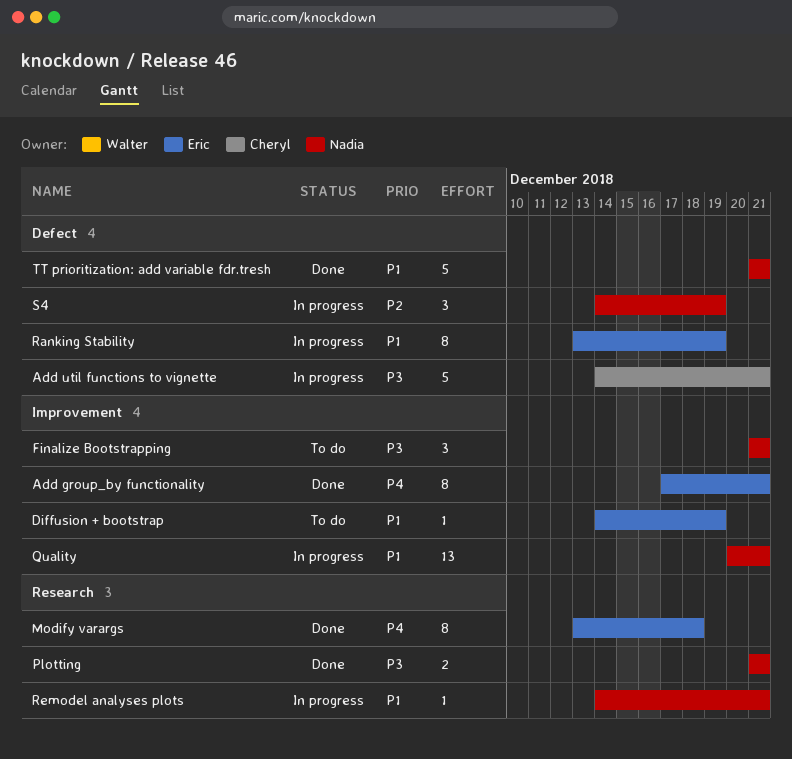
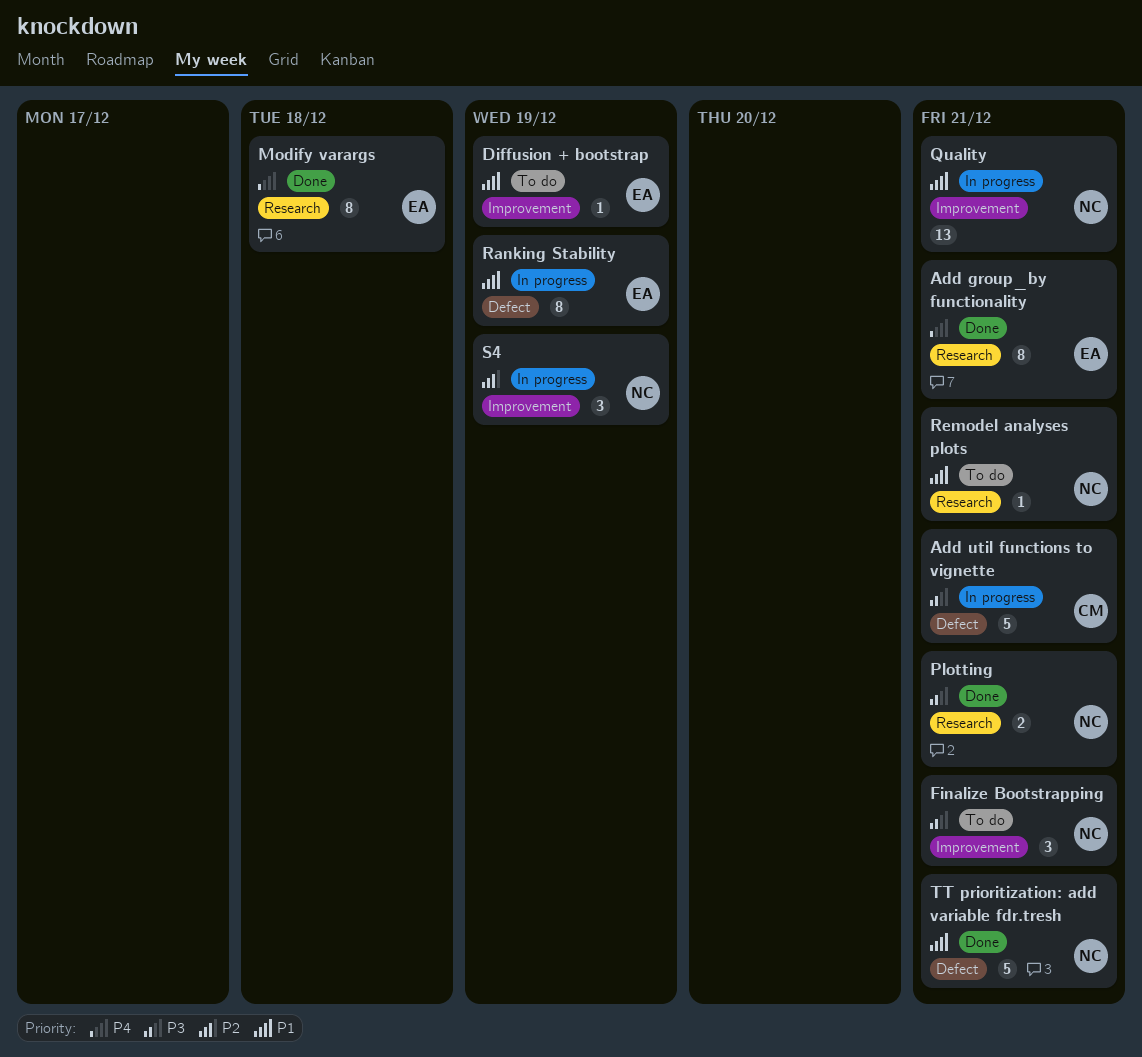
Add group_by functionality, label: Improvement -> Research
Remodel analyses plots, status: In progress -> To do
S4, label: Defect -> Improvement

